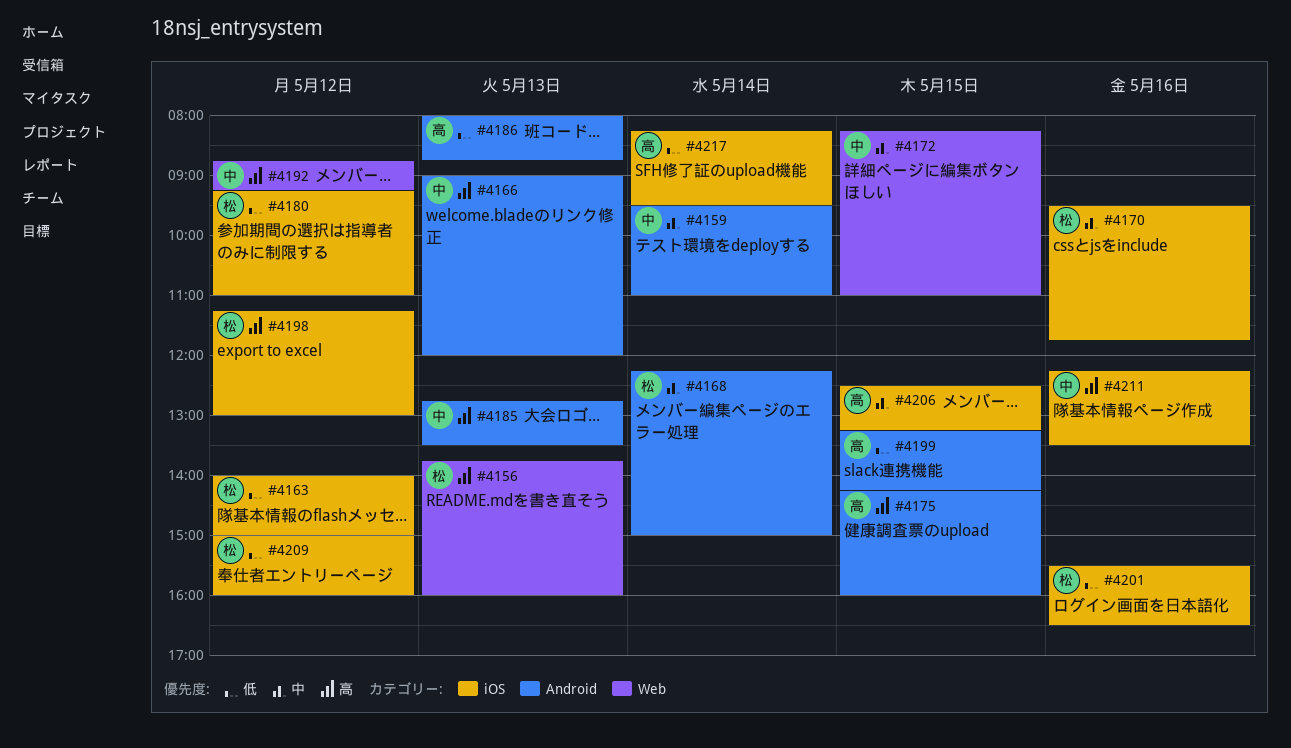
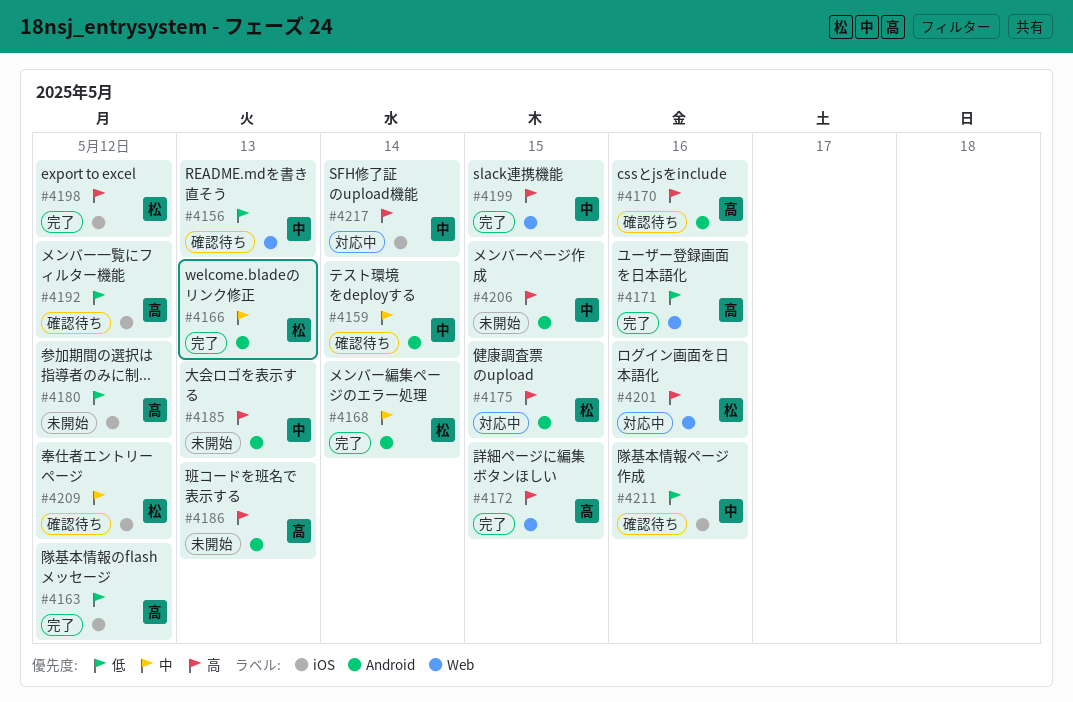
#4156, owner: 松 -> 中
#4156, priority: 高 -> 低
#4163, owner: 松 -> 高
#4166, owner: 中 -> 松
#4166, priority: 高 -> 中
#4170, owner: 松 -> 高
#4170, priority: 中 -> 高
#4170, label: iOS -> Android
#4171: none -> present
#4172, owner: 中 -> 高
#4172, priority: 中 -> 高
#4175, owner: 高 -> 松
#4180, owner: 松 -> 高
#4186, priority: 低 -> 高
#4192, owner: 中 -> 高
#4192, priority: 高 -> 低
#4192, label: Web -> iOS
#4199, owner: 高 -> 中
#4199, priority: 低 -> 高
#4199, label: Android -> Web
#4201, priority: 低 -> 高
#4201, label: iOS -> Web
#4206, owner: 高 -> 中
#4206, priority: 中 -> 高
#4206, label: iOS -> Android
#4209, priority: 低 -> 中
#4211, priority: 高 -> 低
#4217, owner: 高 -> 中
#4217, priority: 低 -> 高

